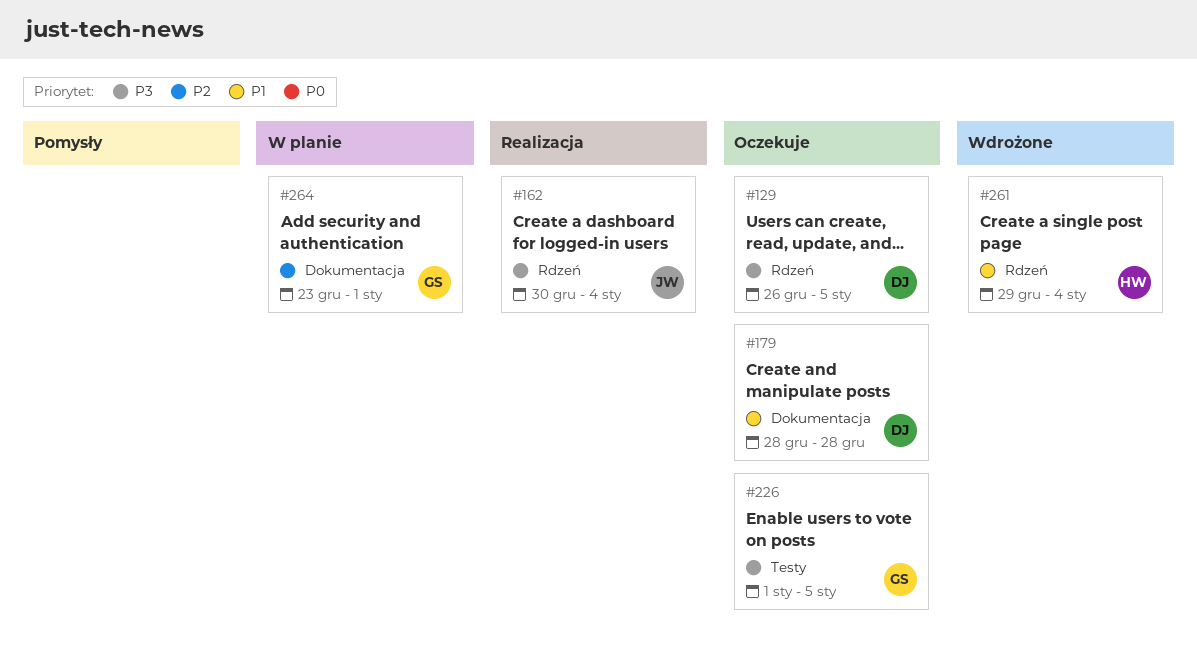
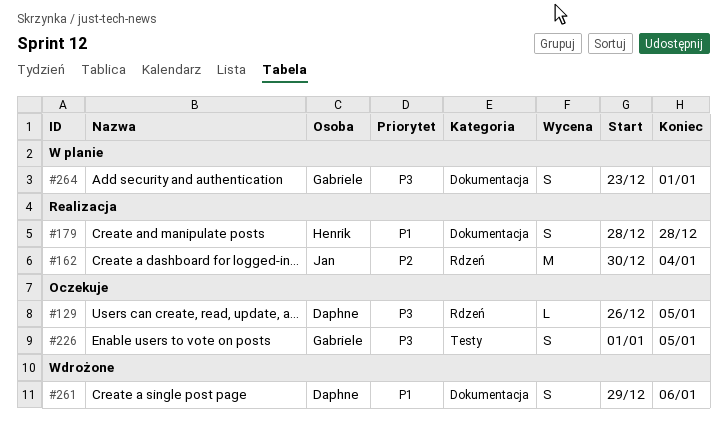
#162, priority: P3 -> P2
#179, status: Oczekuje -> Realizacja
#179, owner: Daphne -> Henrik
#261, owner: Henrik -> Daphne
#261, label: Rdzeń -> Dokumentacja
#261, due: Jan 4 -> Jan 6
#264, priority: P2 -> P3

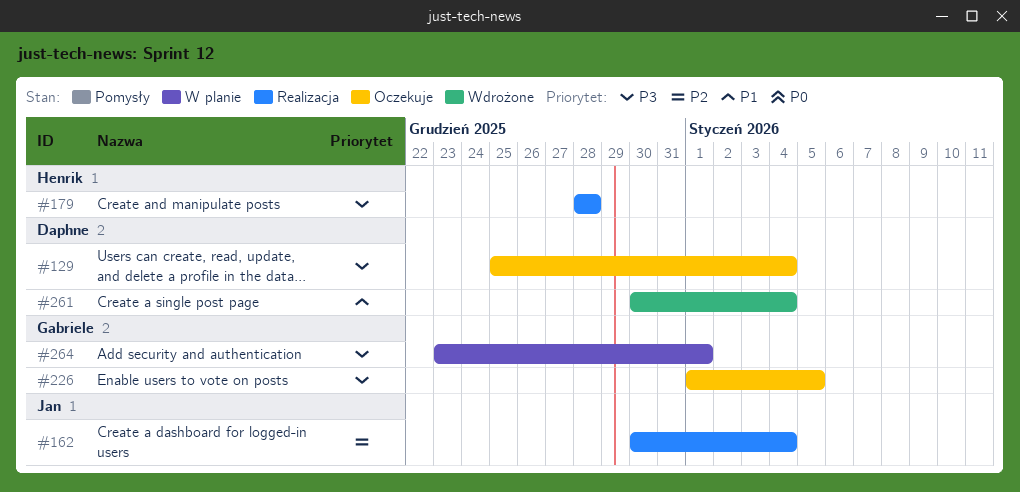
#129, start: Dec 26 -> Dec 25
#129, due: Jan 5 -> Jan 4
#179, priority: P1 -> P3
#261, start: Dec 29 -> Dec 30
#261, due: Jan 6 -> Jan 4

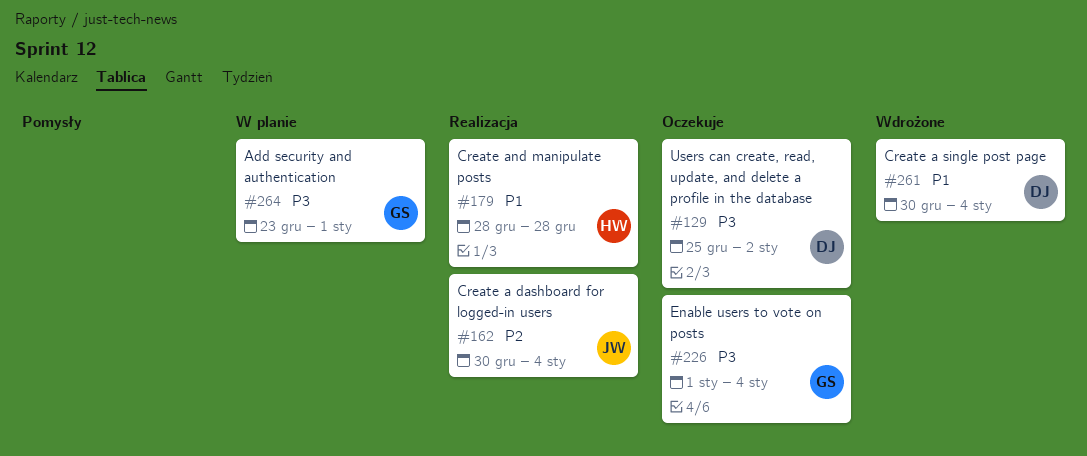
#129, due: Jan 4 -> Jan 2
#179, priority: P3 -> P1
#226, due: Jan 5 -> Jan 4

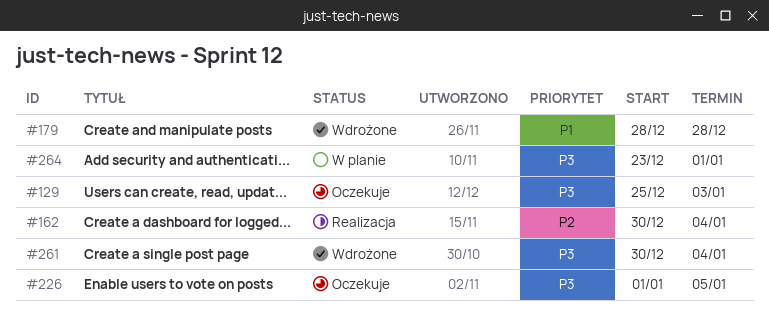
#129, due: Jan 2 -> Jan 3
#179, status: Realizacja -> Wdrożone
#226, due: Jan 4 -> Jan 5
#261, priority: P1 -> P3

